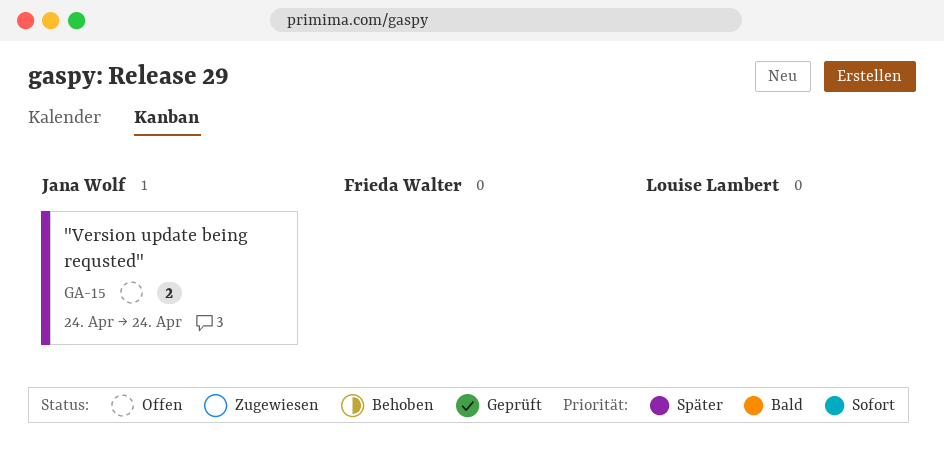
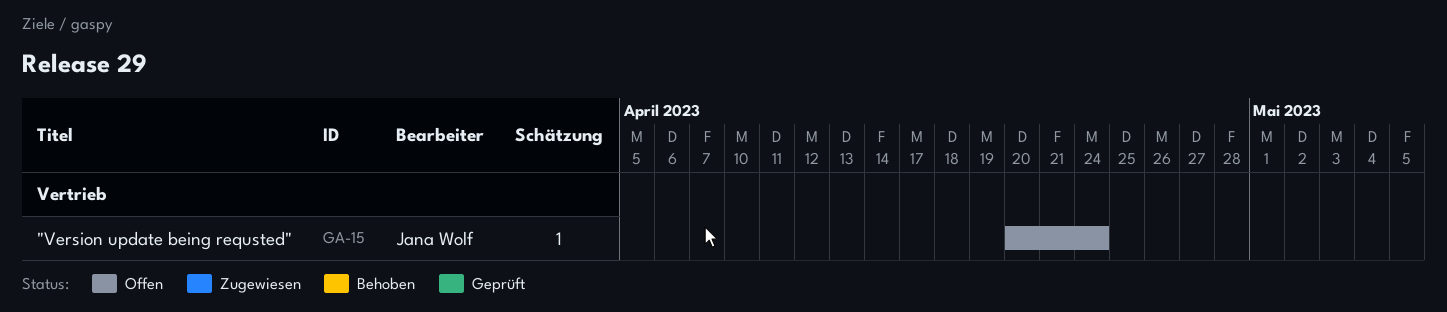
GA-15, estimate: 2 -> 1
GA-15, start: Apr 24 -> Apr 20

